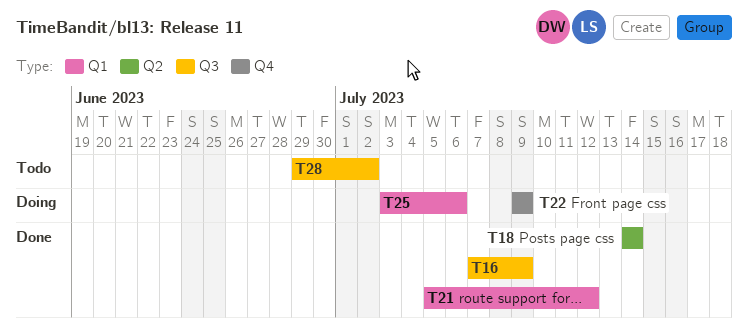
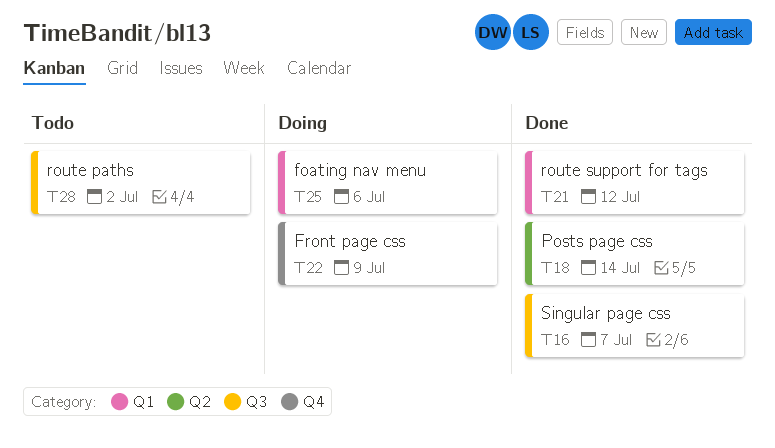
T16, due: Jul 9 -> Jul 7

